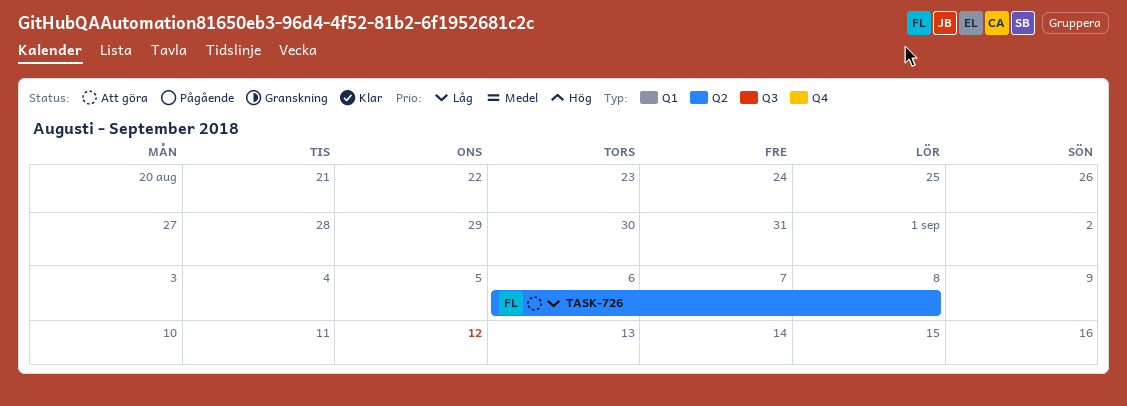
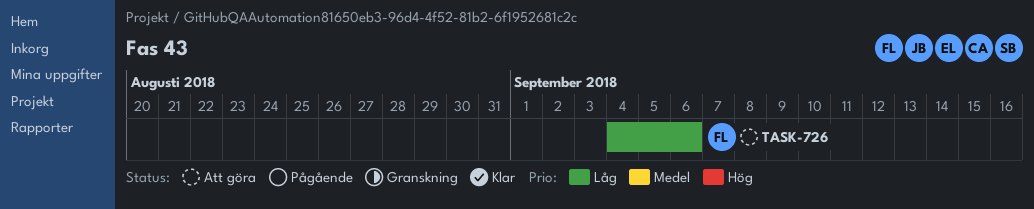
TASK-726, start: Sep 6 -> Sep 4
TASK-726, due: Sep 8 -> Sep 6

